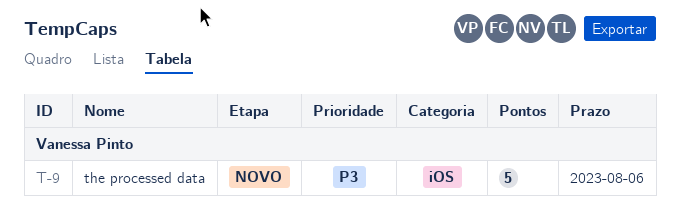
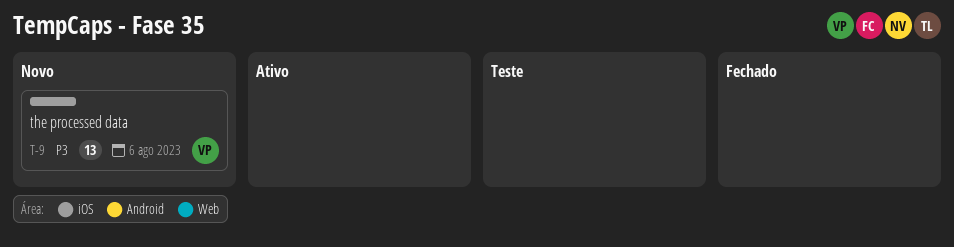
T-9, estimate: 5 -> 13

